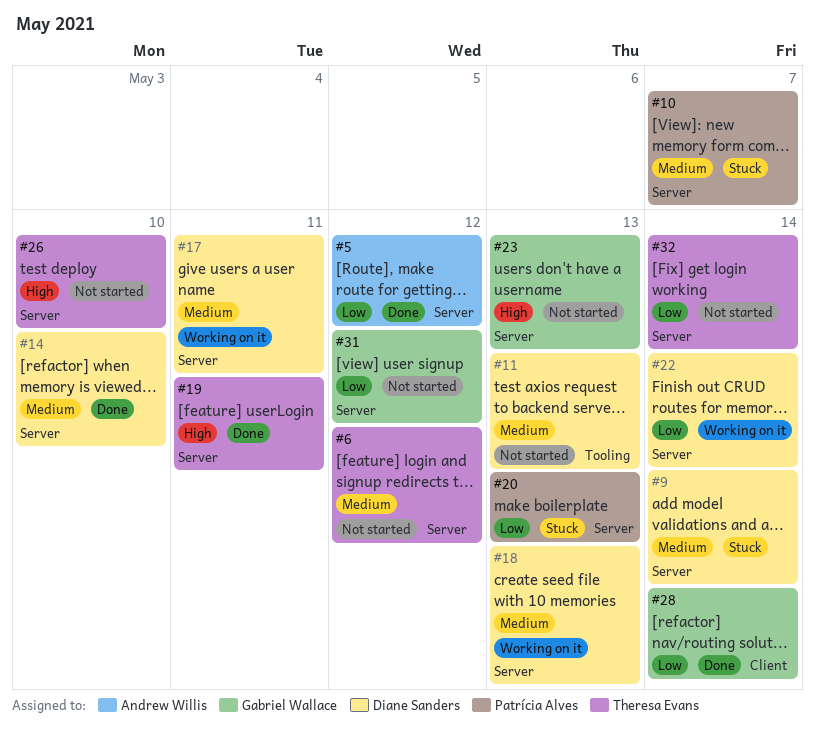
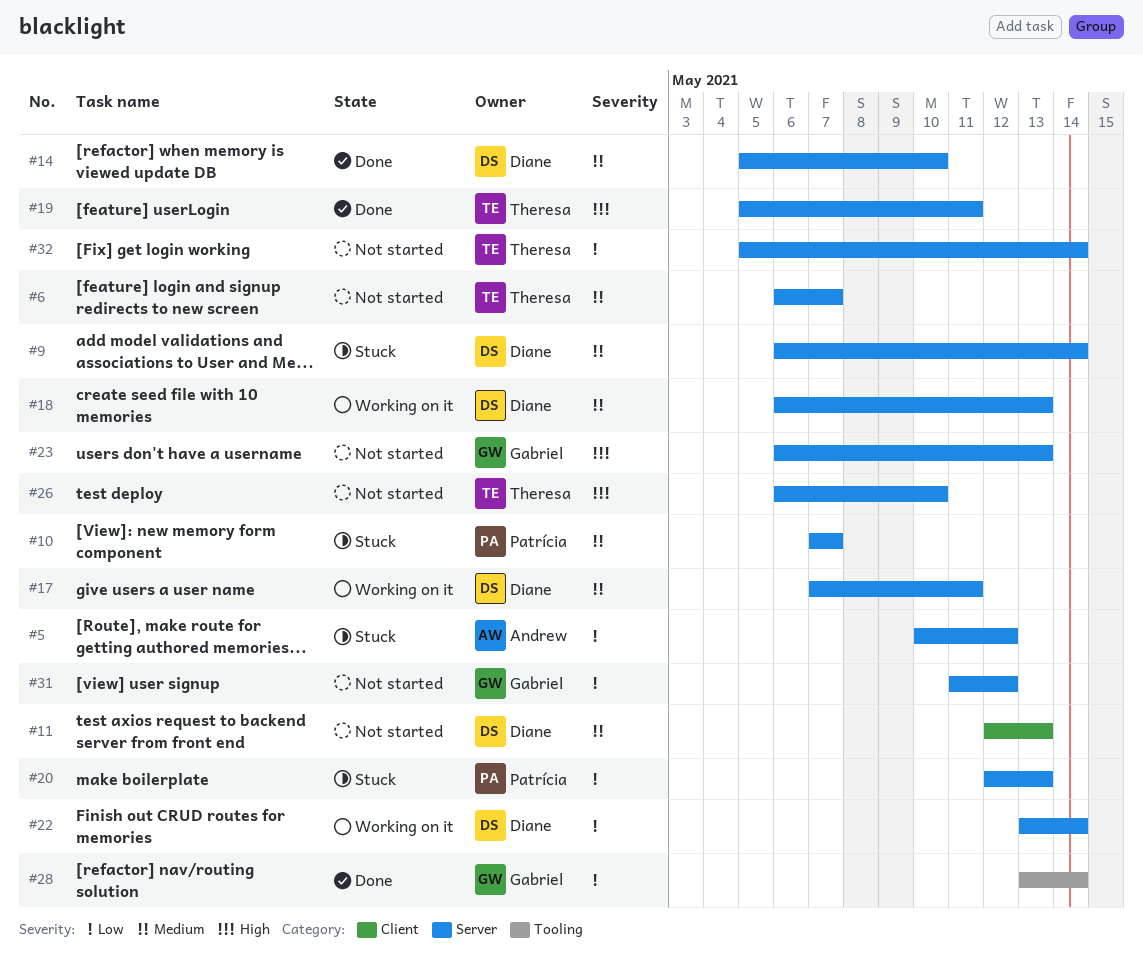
#5, status: Done -> Stuck
#6, due: May 12 -> May 7
#11, label: Tooling -> Client
#28, label: Client -> Tooling

